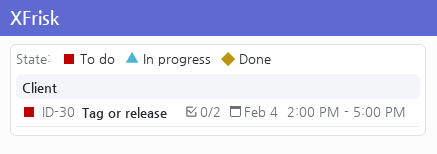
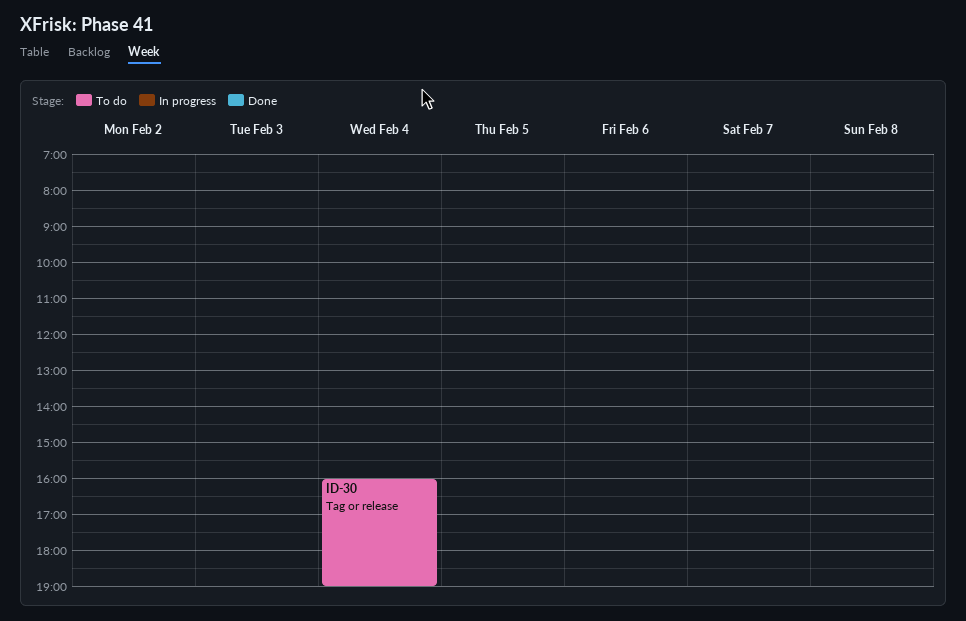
ID-30, begins: 14:00 -> 16:00
ID-30, ends: 17:00 -> 19:00

